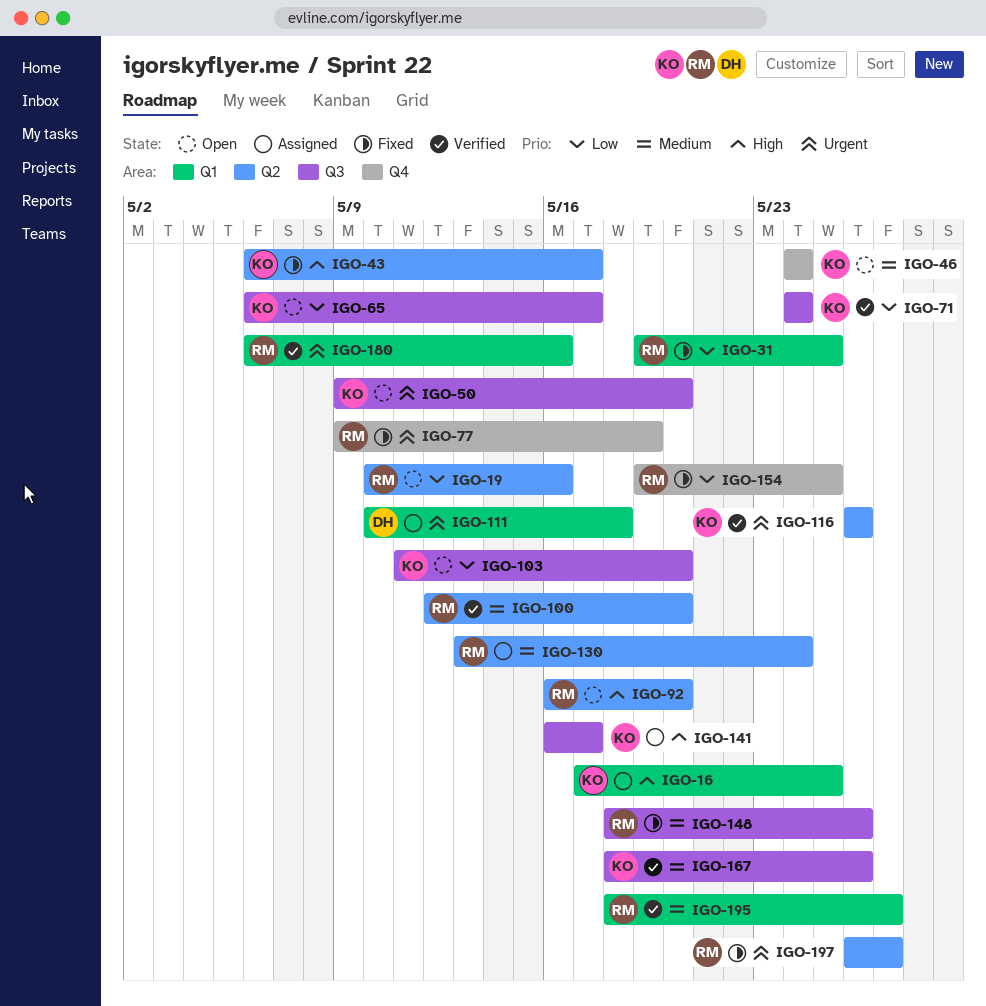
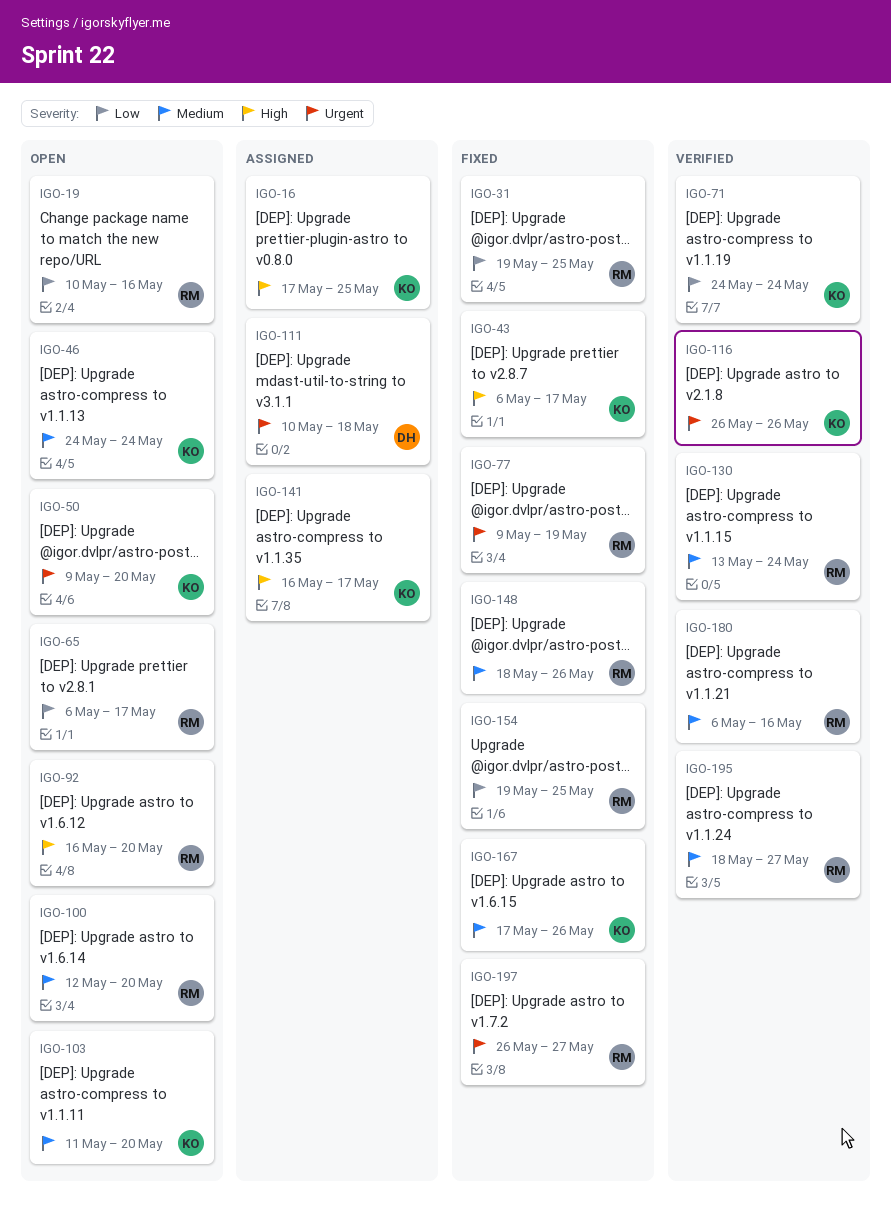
IGO-65, owner: KO -> RM
IGO-100, status: Verified -> Open
IGO-103, priority: Low -> Medium
IGO-130, status: Assigned -> Verified
IGO-167, status: Verified -> Fixed
IGO-167, start: May 18 -> May 17
IGO-180, priority: Urgent -> Medium

